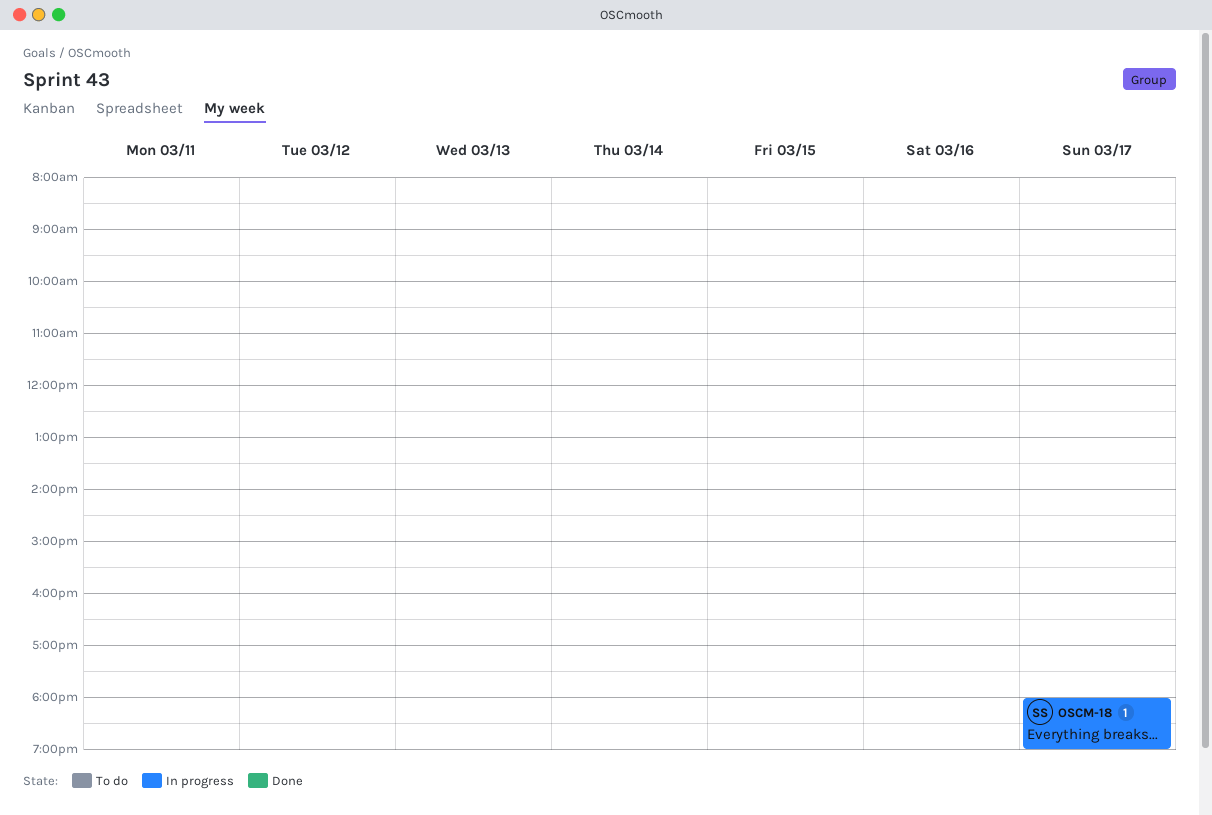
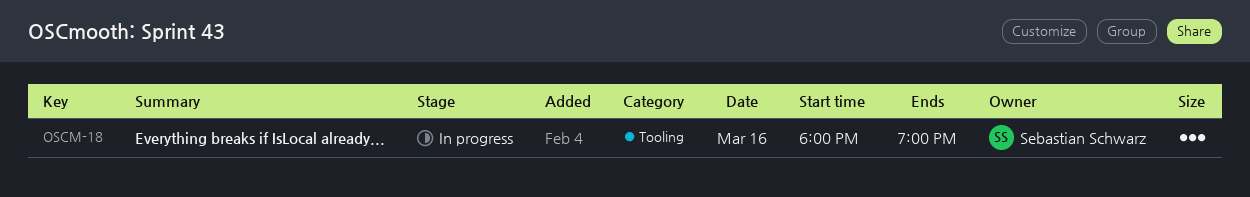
OSCM-18, estimate: 1 -> 3
OSCM-18, day: Mar 17 -> Mar 16

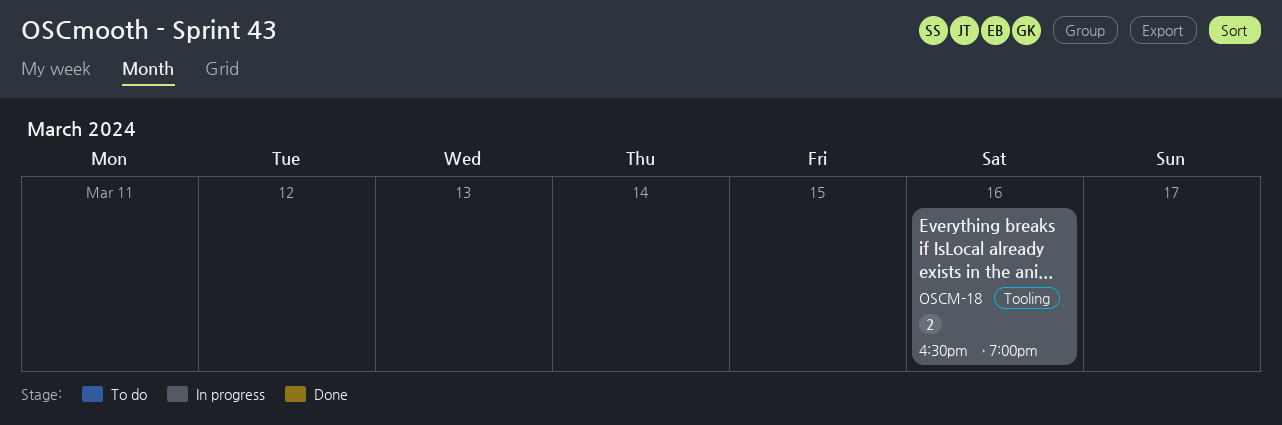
OSCM-18, estimate: 3 -> 2
OSCM-18, begins: 18:00 -> 16:30

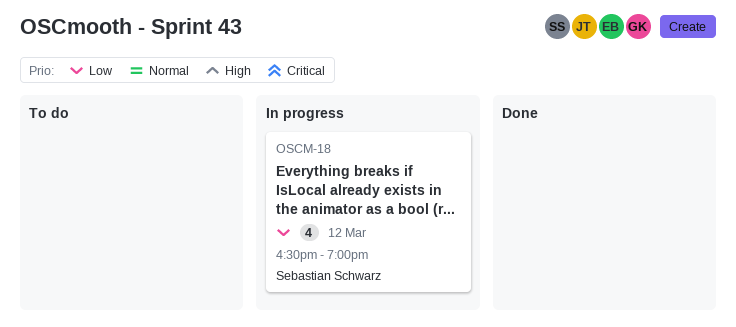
OSCM-18, estimate: 2 -> 4
OSCM-18, day: Mar 16 -> Mar 12

